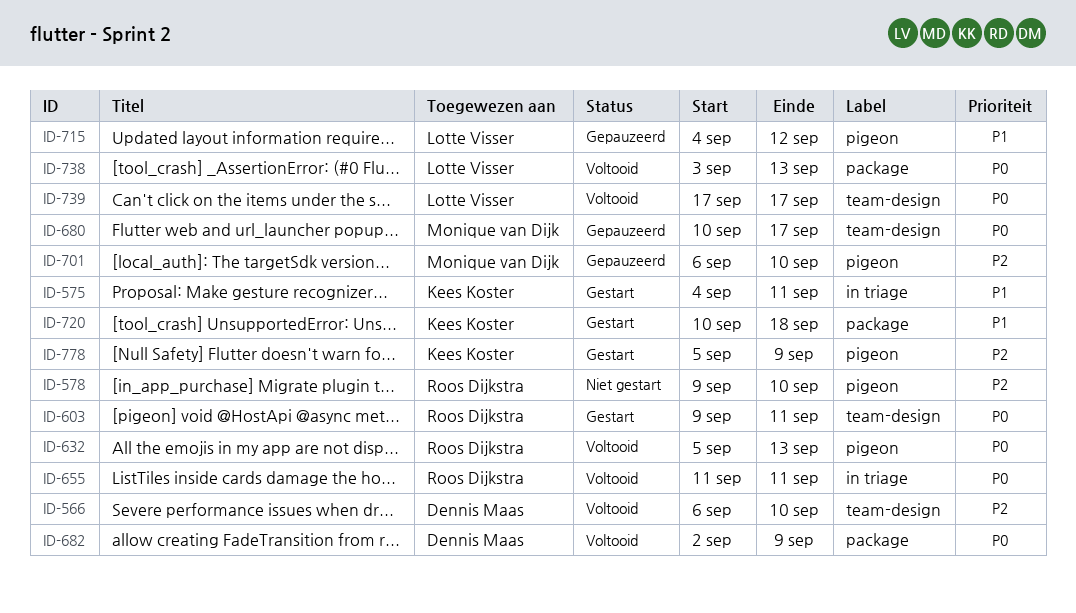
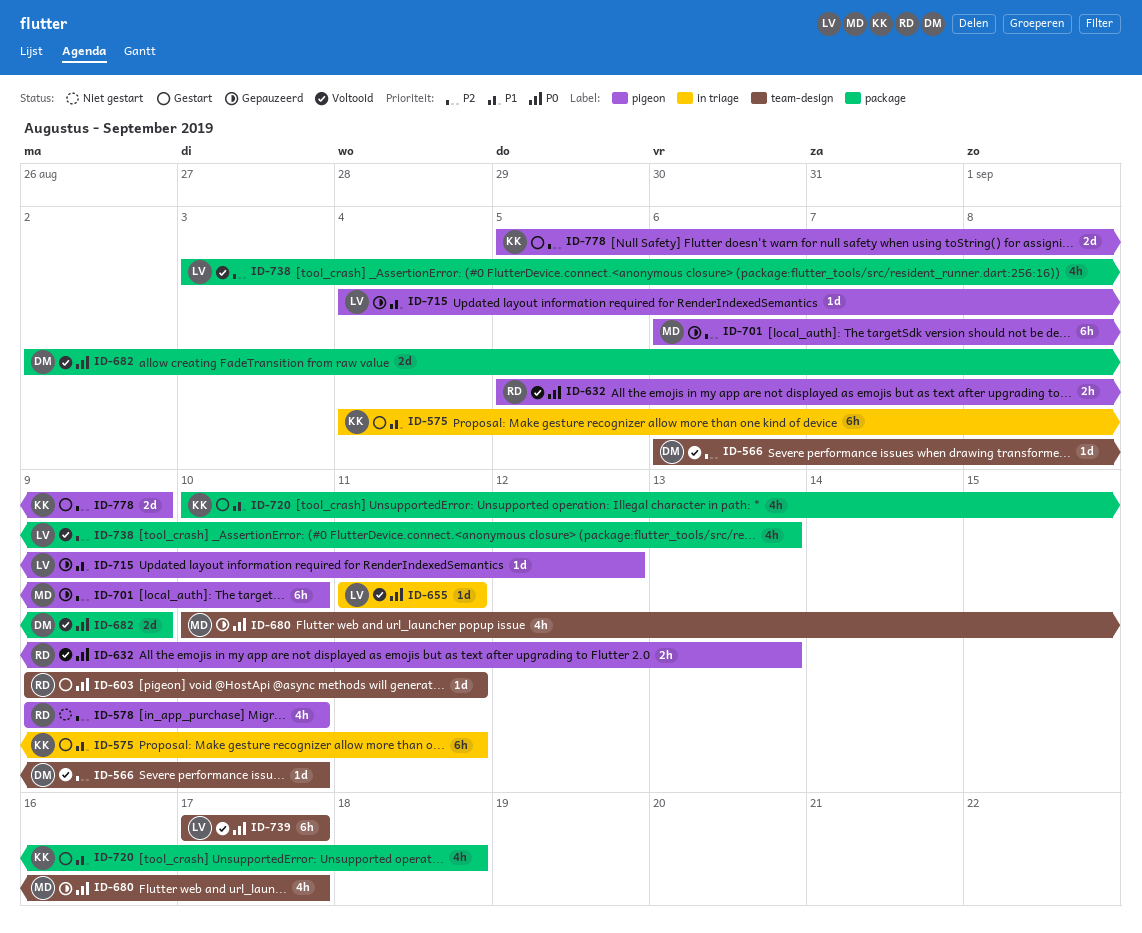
ID-655, owner: Roos Dijkstra -> Lotte Visser
ID-738, priority: P0 -> P2

